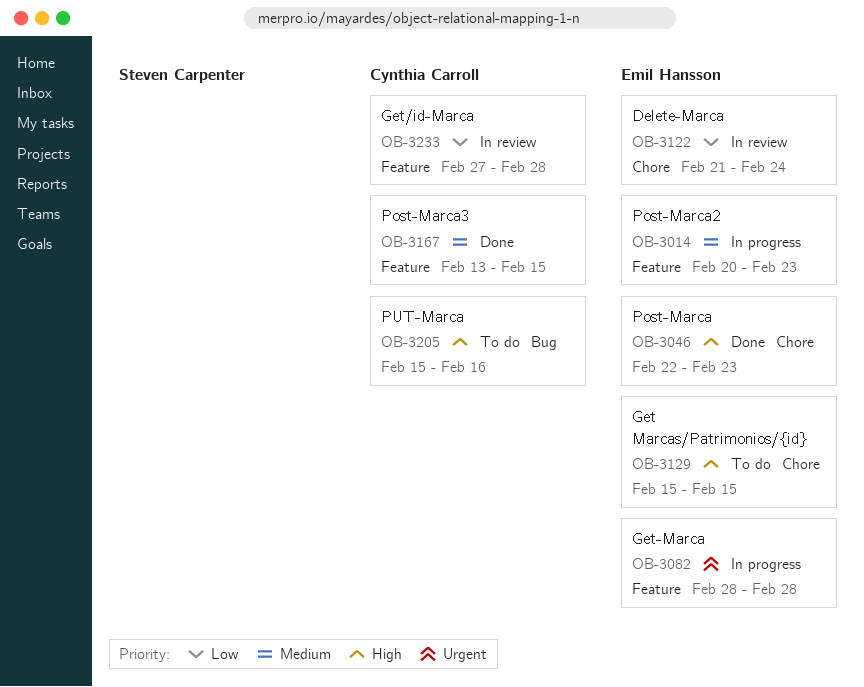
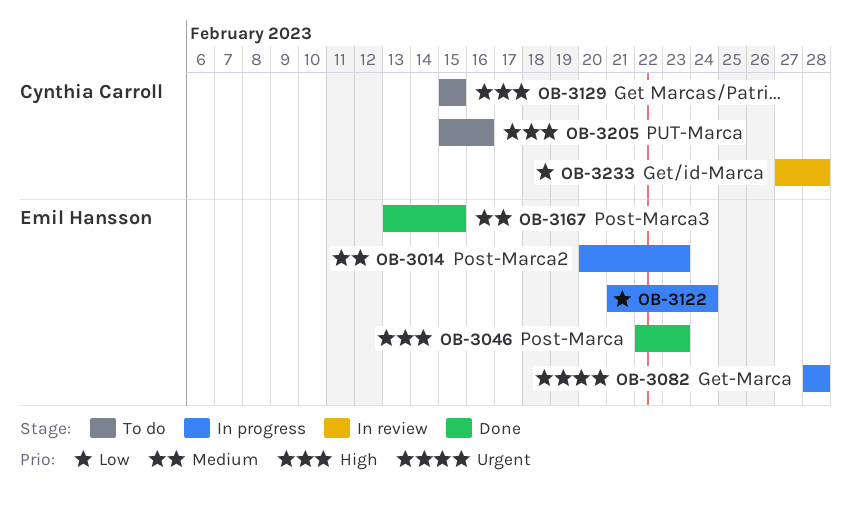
OB-3122, status: In review -> In progress
OB-3129, owner: Emil Hansson -> Cynthia Carroll
OB-3167, owner: Cynthia Carroll -> Emil Hansson

